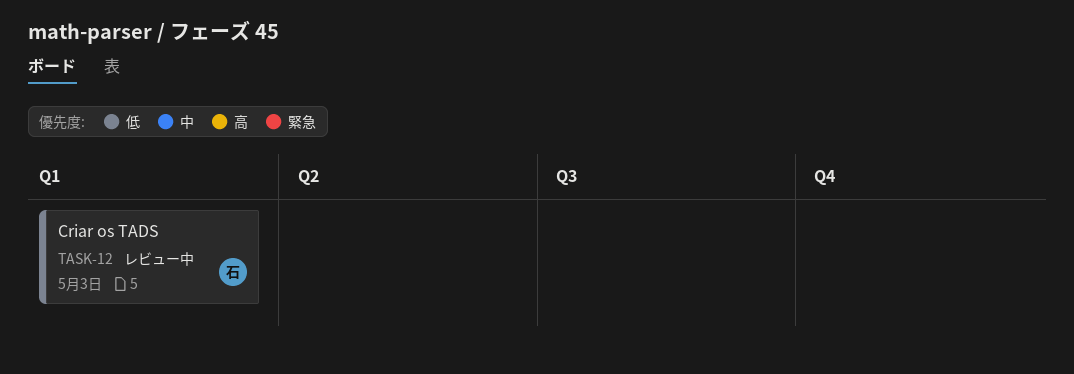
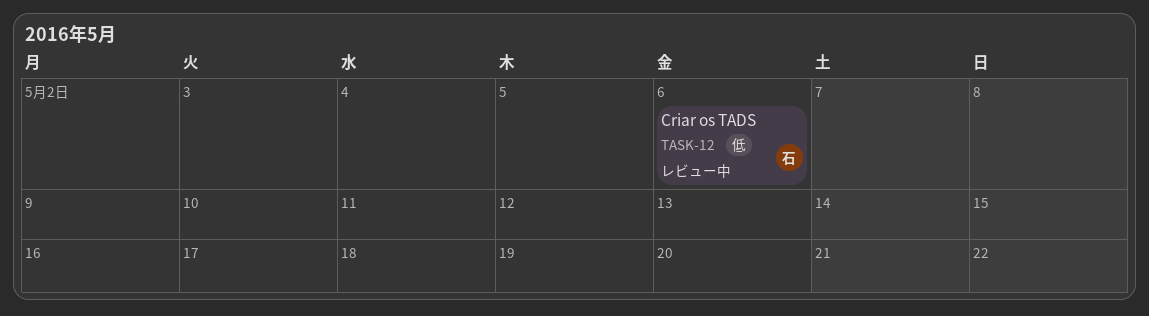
TASK-12, due: May 3 -> May 6

